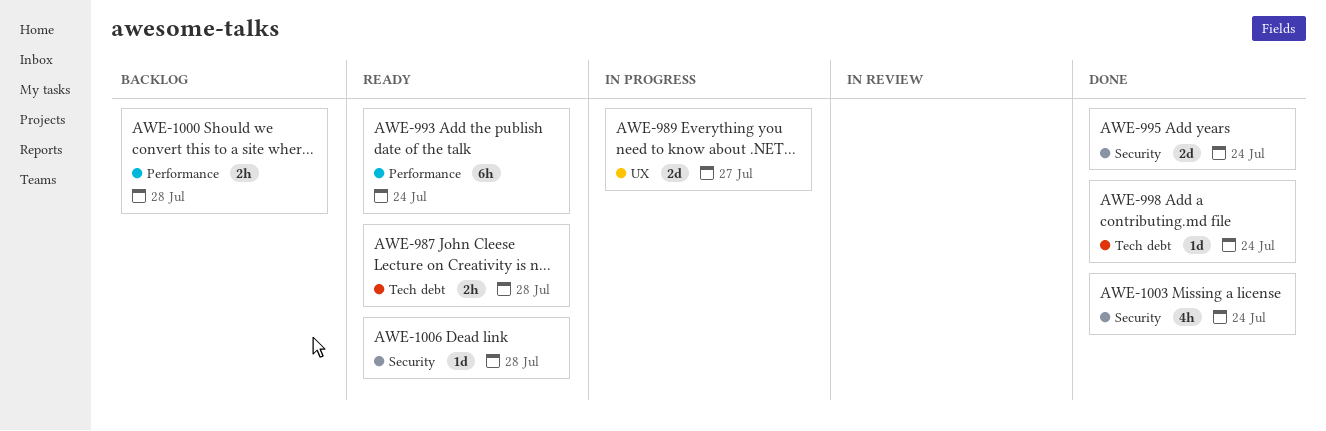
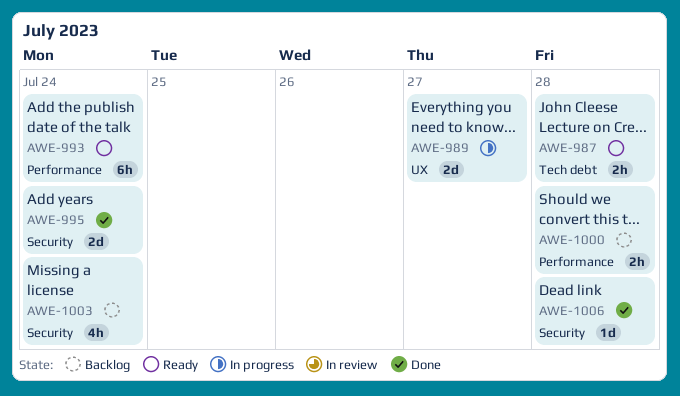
AWE-998: present -> none
AWE-1003, status: Done -> Backlog
AWE-1006, status: Ready -> Done

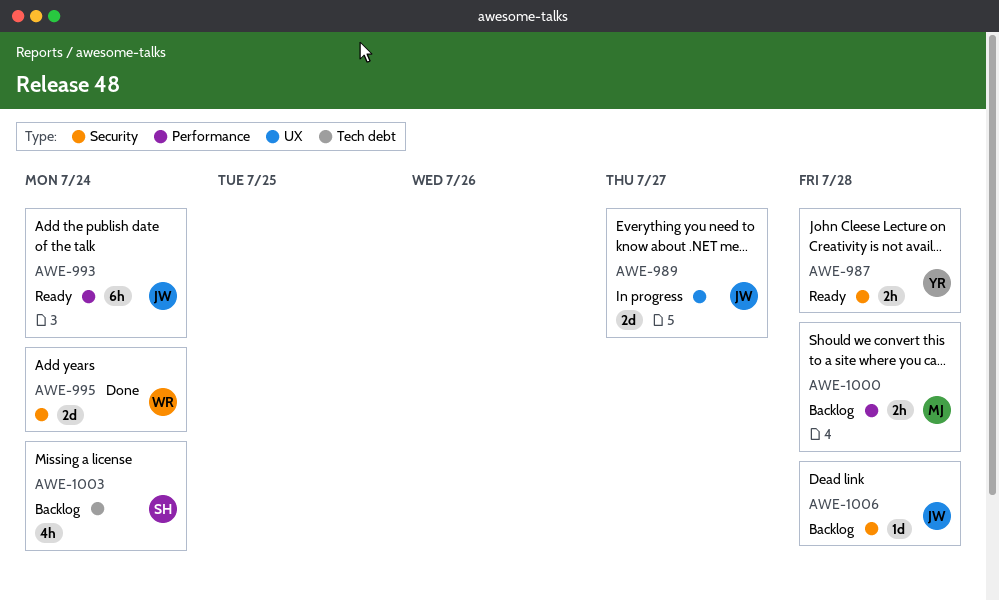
AWE-987, label: Tech debt -> Security
AWE-1003, label: Security -> Tech debt
AWE-1006, status: Done -> Backlog

